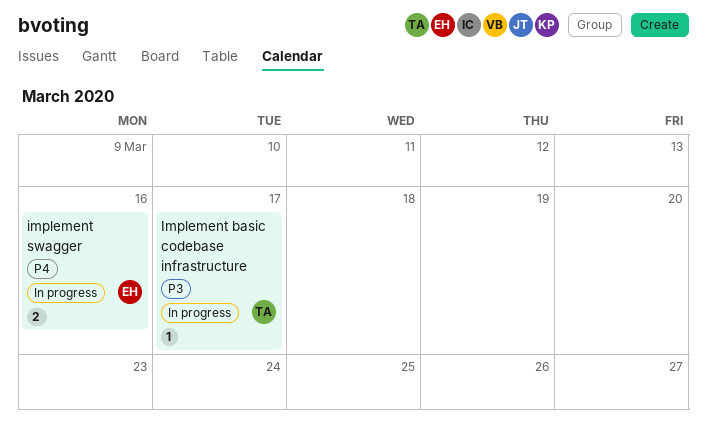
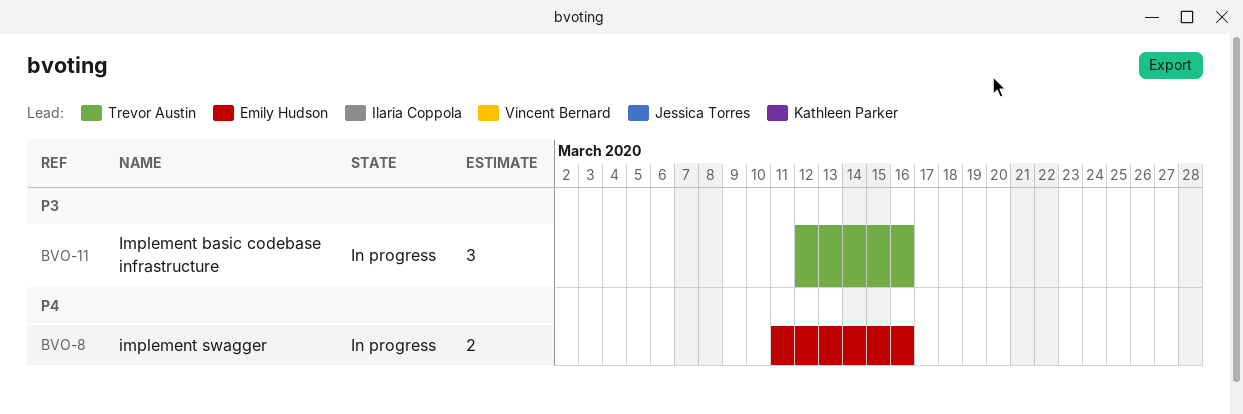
Implement basic codebase infrastructure, estimate: 1 -> 3
Implement basic codebase infrastructure, due: Mar 17 -> Mar 16

